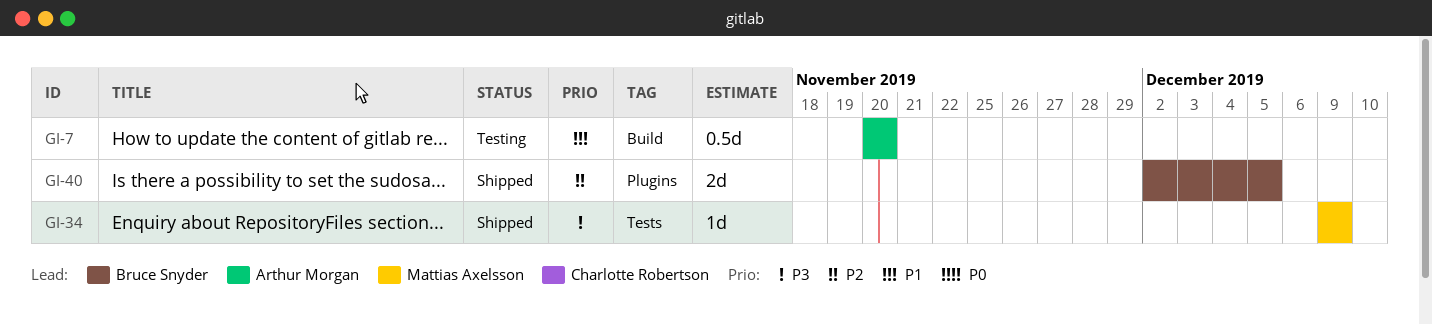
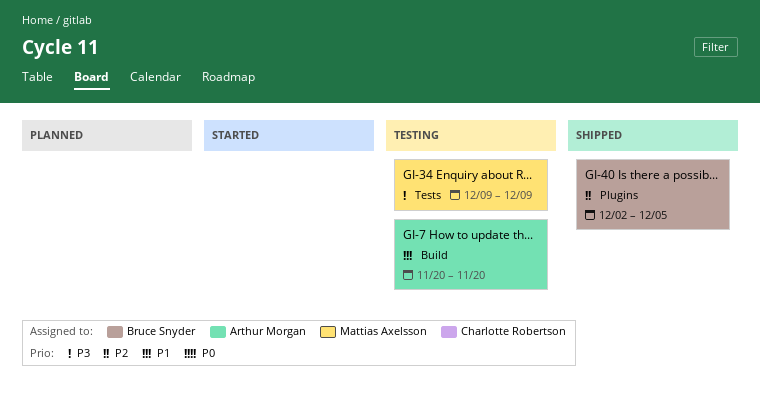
GI-34, status: Shipped -> Testing

